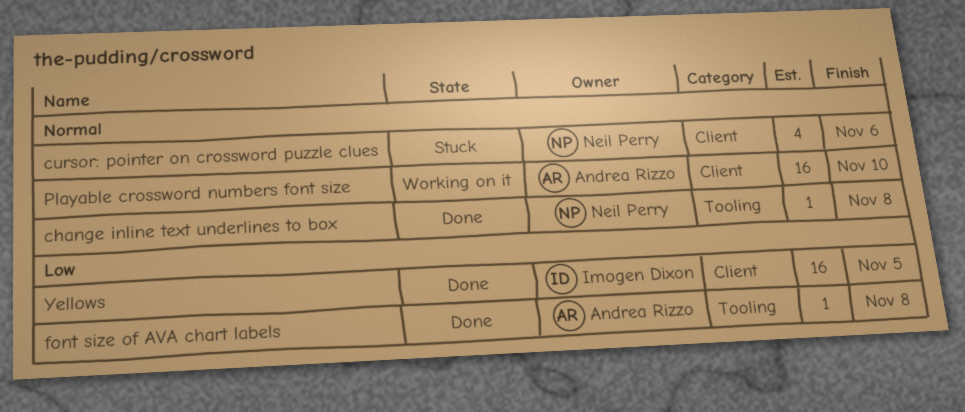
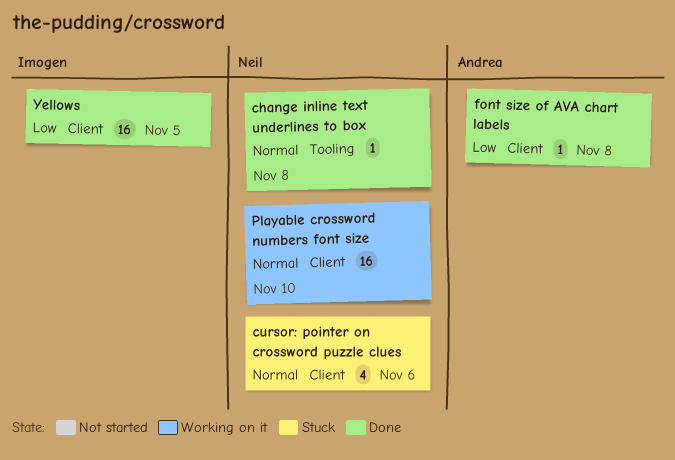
font size of AVA chart labels, label: Tooling -> Client
Playable crossword numbers font size, owner: Andrea Rizzo -> Neil Perry

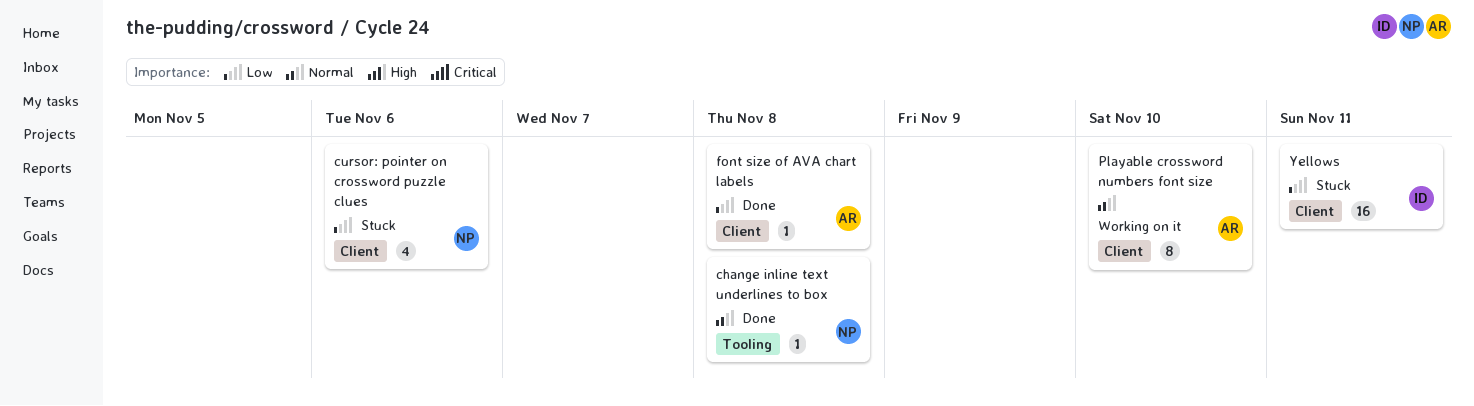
cursor: pointer on crossword puzzle clues, priority: Normal -> Low
Playable crossword numbers font size, owner: Neil -> Andrea
Playable crossword numbers font size, estimate: 16 -> 8
Yellows, status: Done -> Stuck
Yellows, due: Nov 5 -> Nov 11

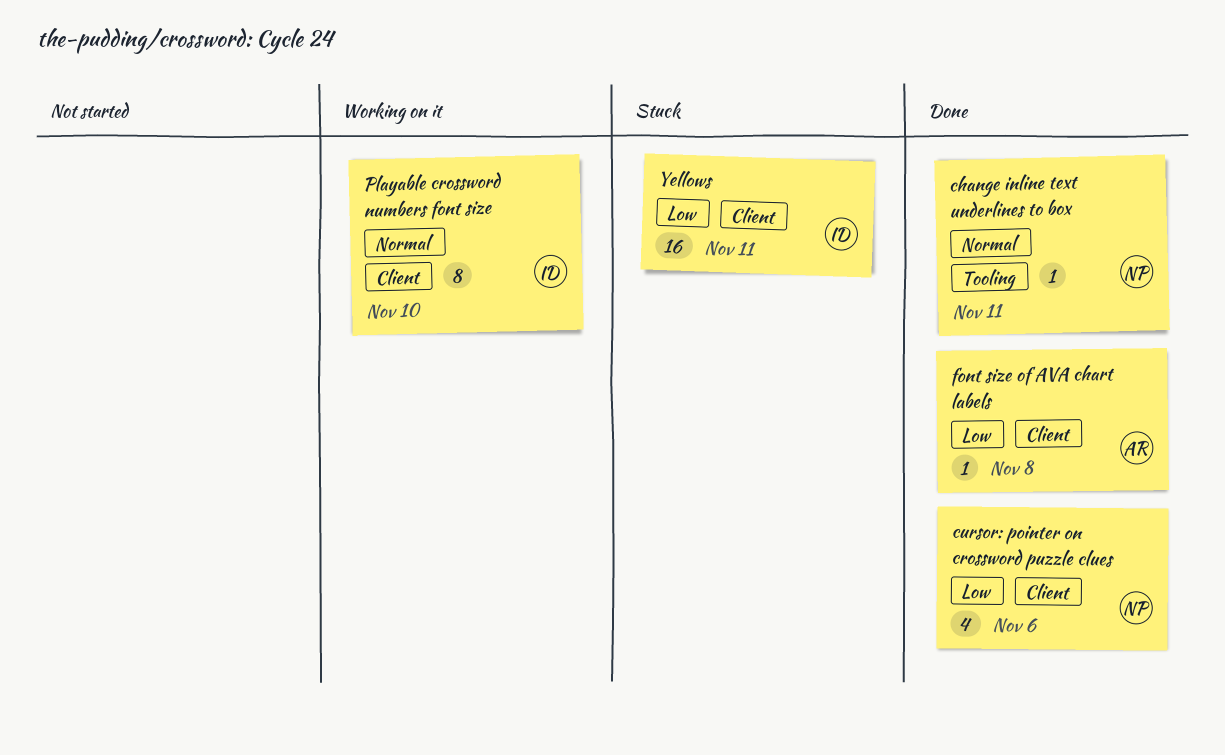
change inline text underlines to box, due: Nov 8 -> Nov 11
cursor: pointer on crossword puzzle clues, status: Stuck -> Done
Playable crossword numbers font size, owner: AR -> ID

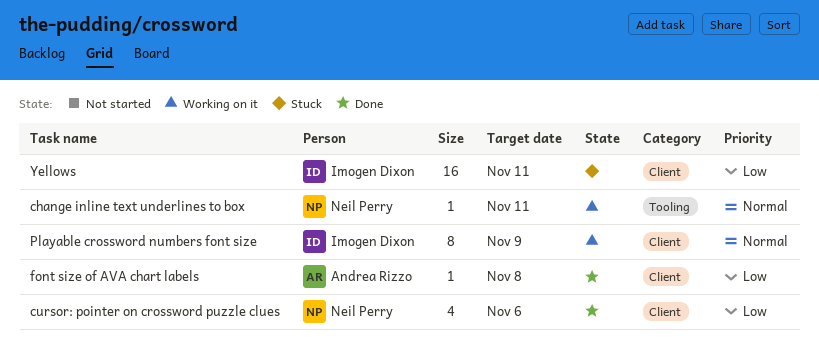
change inline text underlines to box, status: Done -> Working on it
Playable crossword numbers font size, due: Nov 10 -> Nov 9

